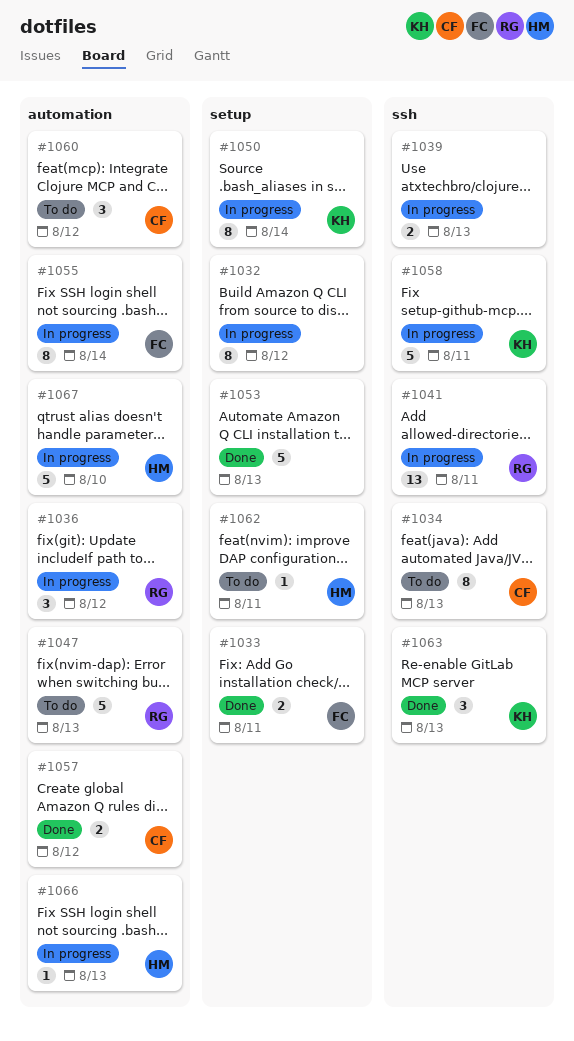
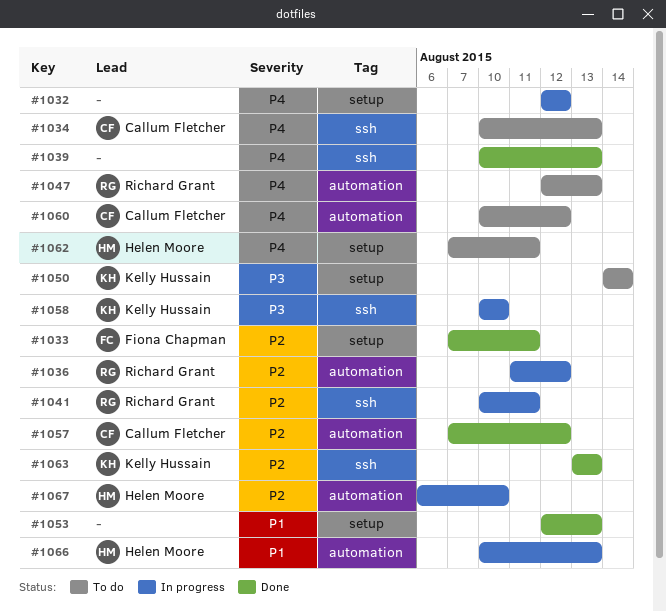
#1039, status: In progress -> Done
#1050, status: In progress -> To do
#1055: present -> none
#1058, due: Aug 11 -> Aug 10

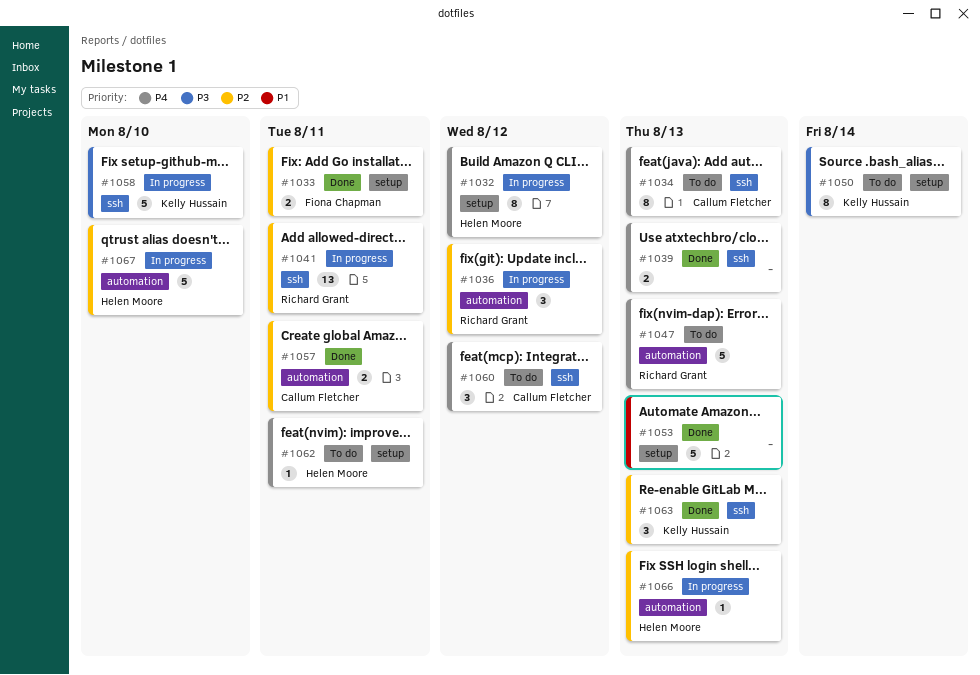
#1032, owner: none -> Helen Moore
#1057, due: Aug 12 -> Aug 11
#1060, label: automation -> ssh
#1066, priority: P1 -> P2

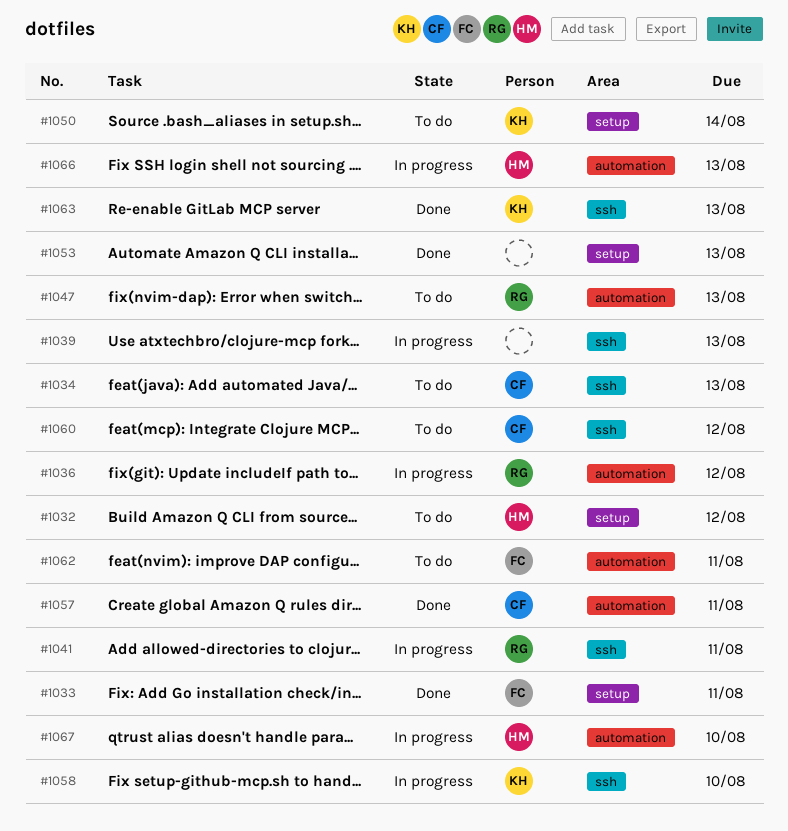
#1032, status: In progress -> To do
#1039, status: Done -> In progress
#1062, owner: Helen Moore -> Fiona Chapman
#1062, label: setup -> automation

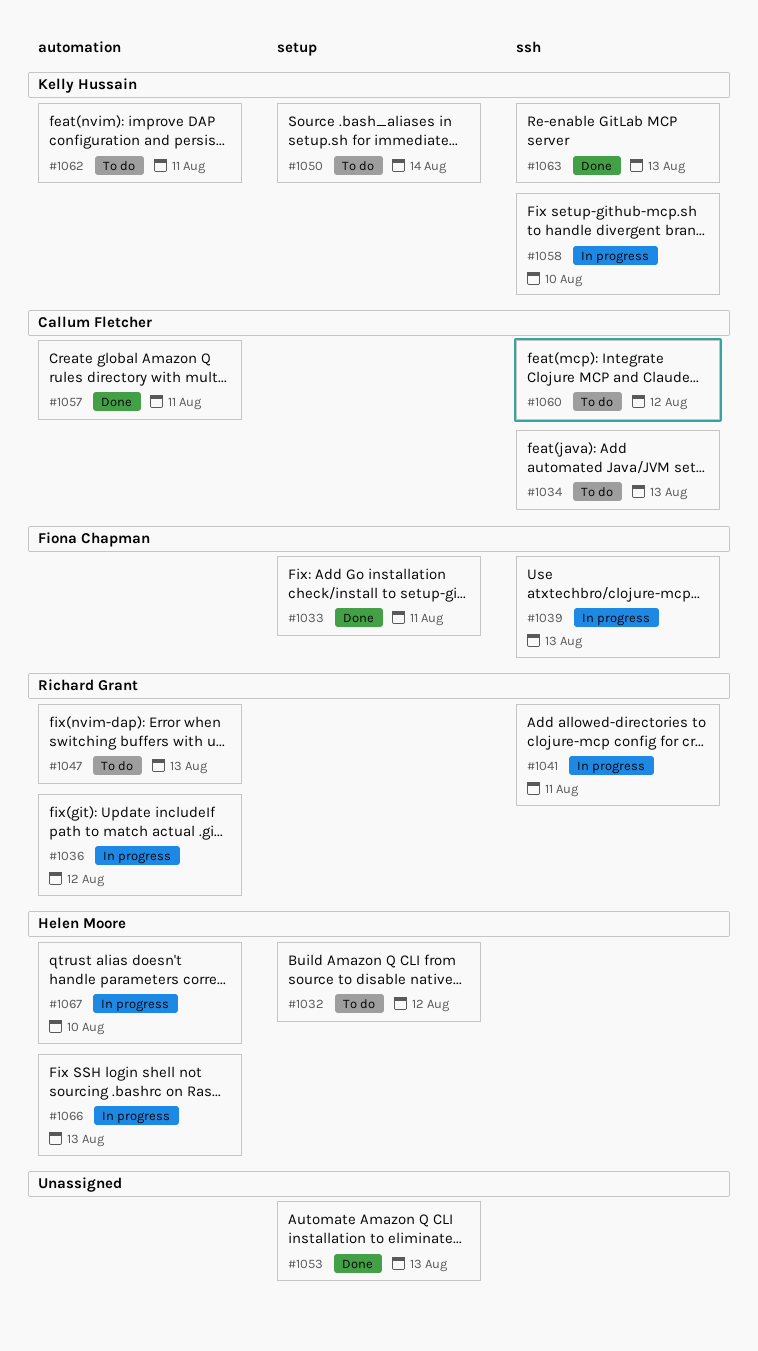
#1039, owner: none -> Fiona Chapman
#1062, owner: Fiona Chapman -> Kelly Hussain

